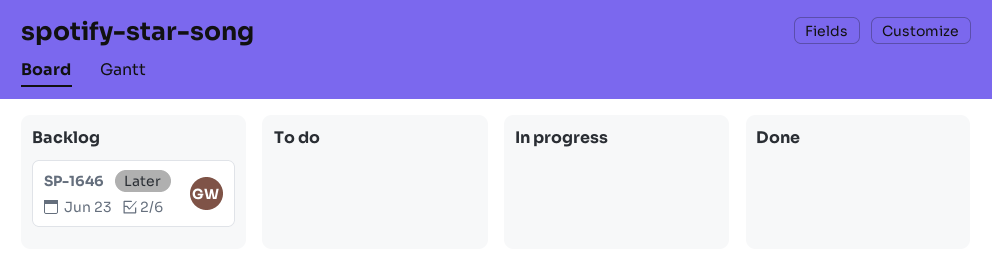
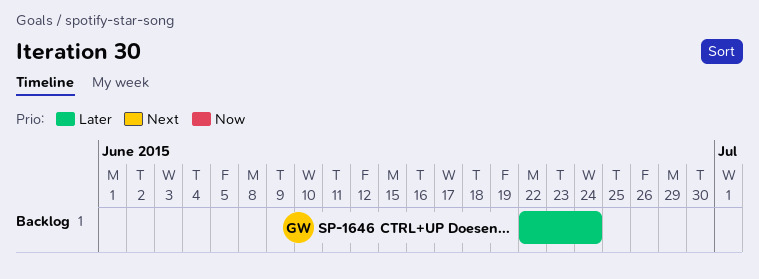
SP-1646, due: Jun 23 -> Jun 24

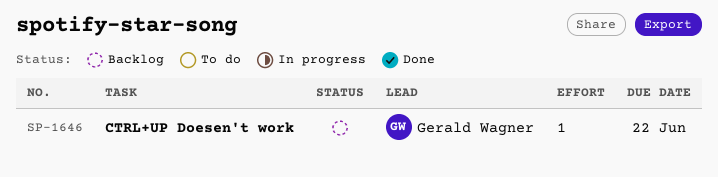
SP-1646, due: Jun 24 -> Jun 22

